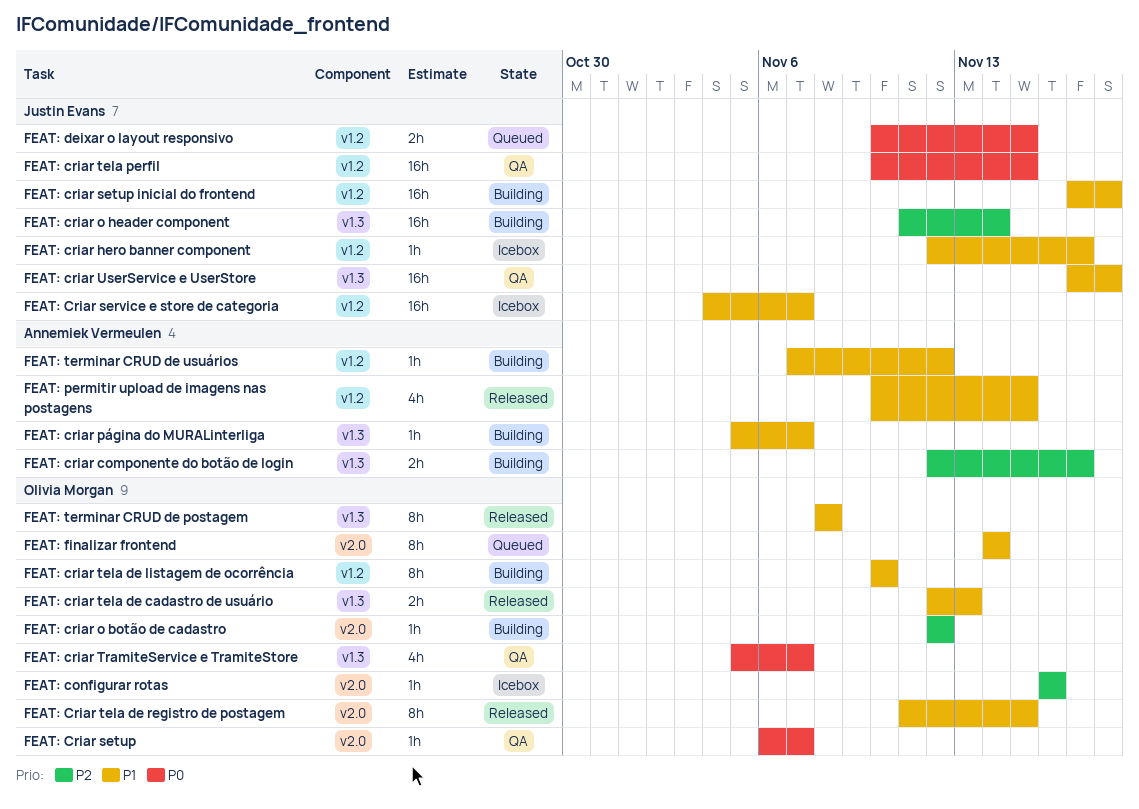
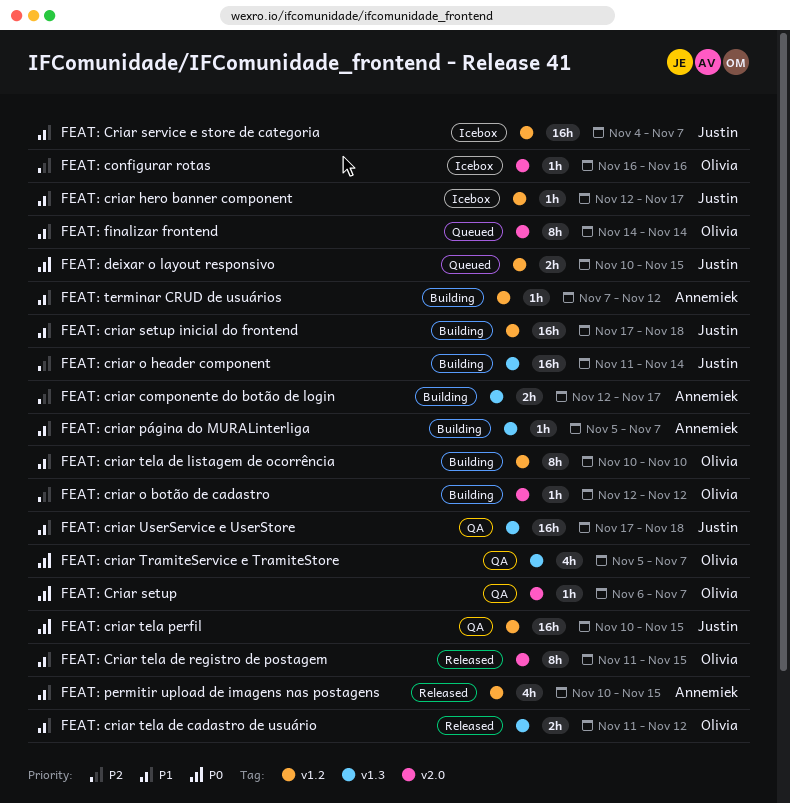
FEAT: criar tela de cadastro de usuário, start: Nov 12 -> Nov 11
FEAT: criar tela de cadastro de usuário, due: Nov 13 -> Nov 12
FEAT: terminar CRUD de postagem: present -> none

